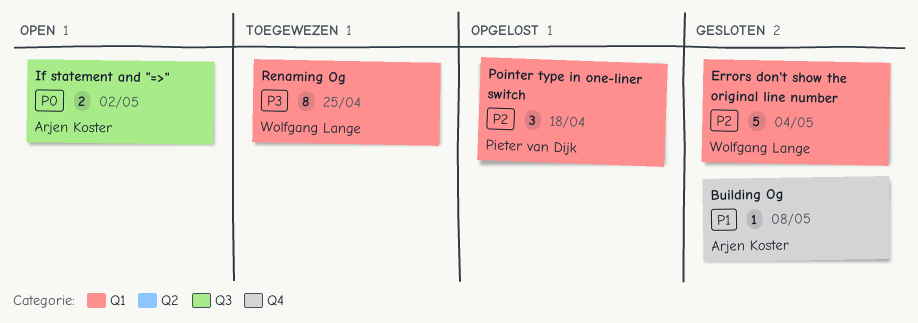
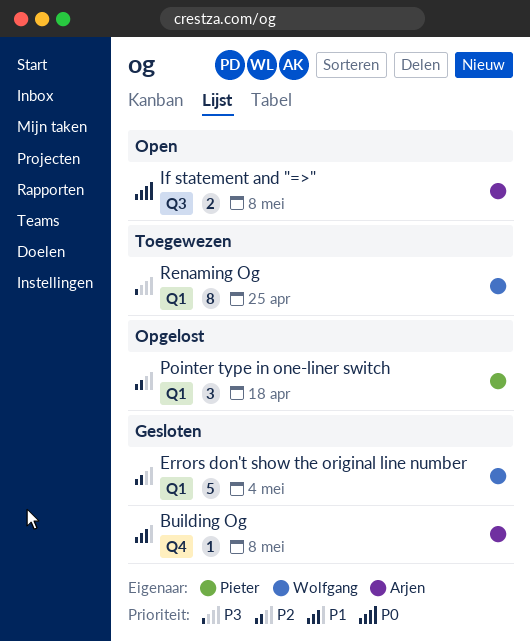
If statement and "=>", due: May 2 -> May 8

